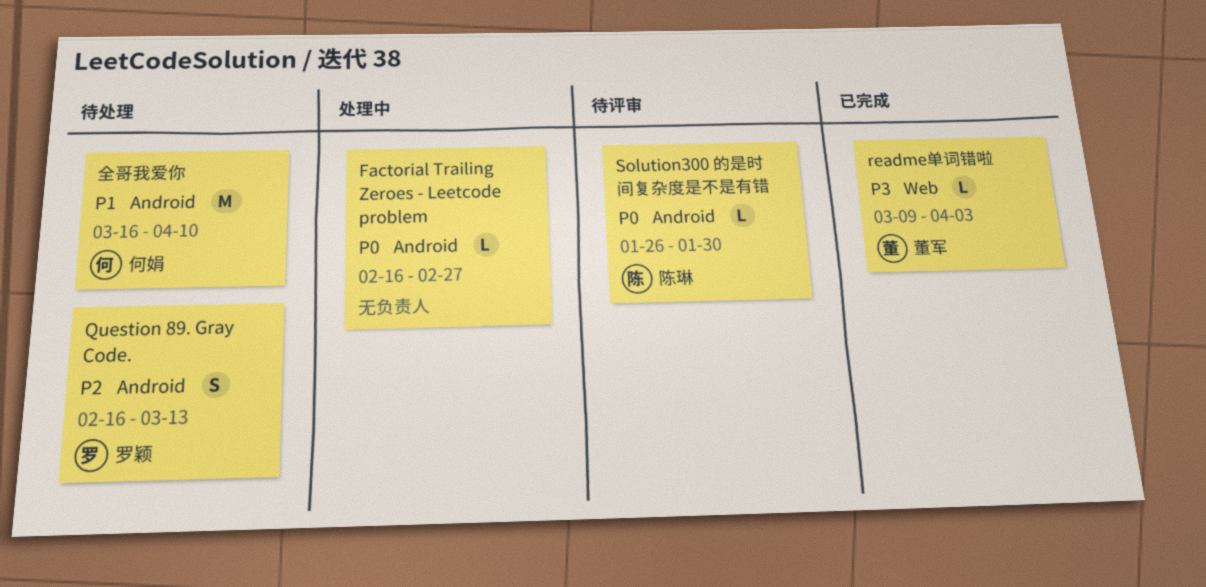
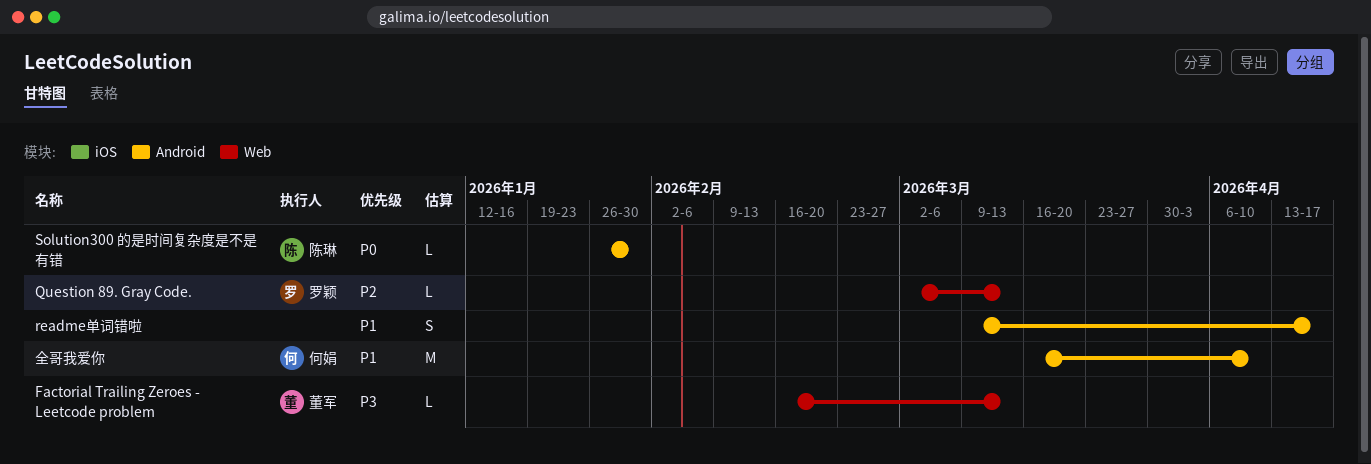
Factorial Trailing Zeroes - Leetcode problem, owner: none -> 董军
Factorial Trailing Zeroes - Leetcode problem, priority: P0 -> P3
Factorial Trailing Zeroes - Leetcode problem, label: Android -> Web
Factorial Trailing Zeroes - Leetcode problem, due: Feb 27 -> Mar 13
Question 89. Gray Code., label: Android -> Web
Question 89. Gray Code., estimate: S -> L
Question 89. Gray Code., start: Feb 16 -> Mar 2
readme单词错啦, owner: 董军 -> none
readme单词错啦, priority: P3 -> P1
readme单词错啦, label: Web -> Android
readme单词错啦, estimate: L -> S
readme单词错啦, due: Apr 3 -> Apr 17

